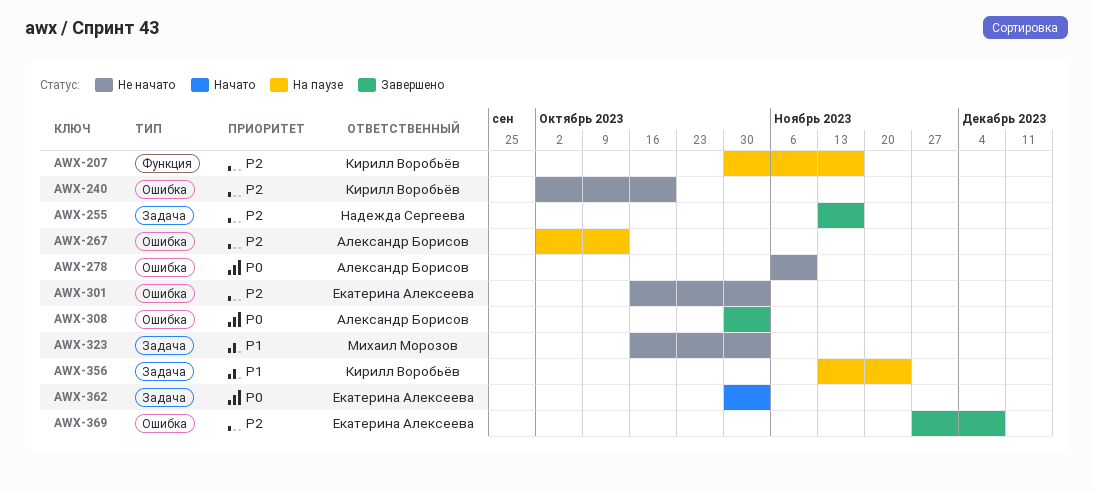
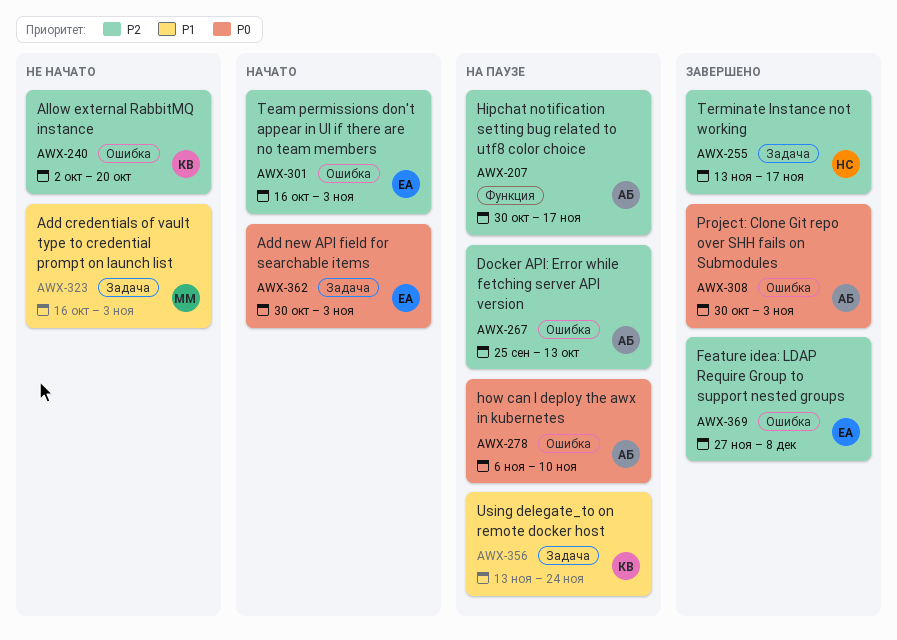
AWX-207, owner: Кирилл Воробьёв -> Александр Борисов
AWX-267, start: Oct 2 -> Sep 25
AWX-278, status: Не начато -> На паузе
AWX-301, status: Не начато -> Начато

